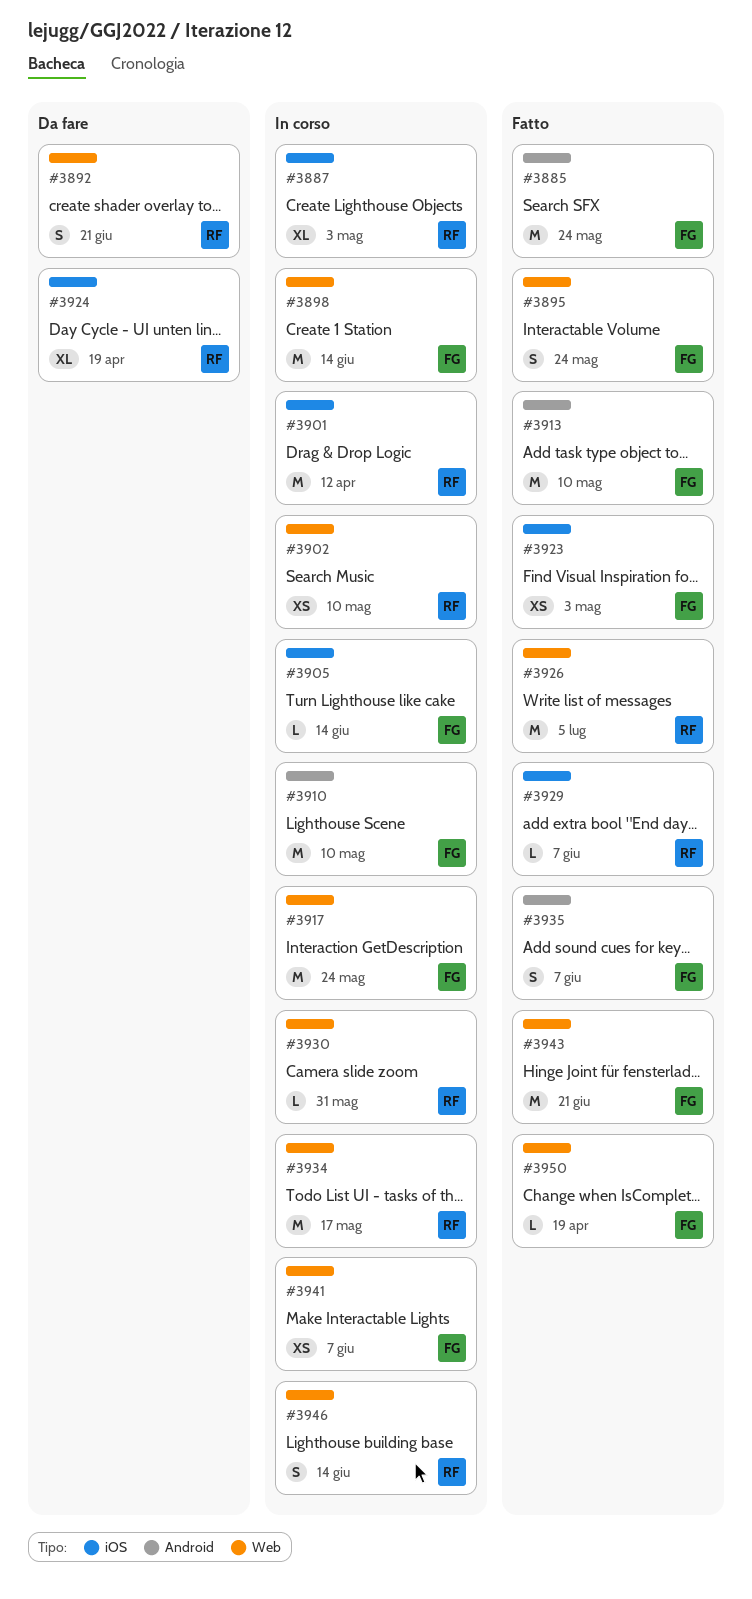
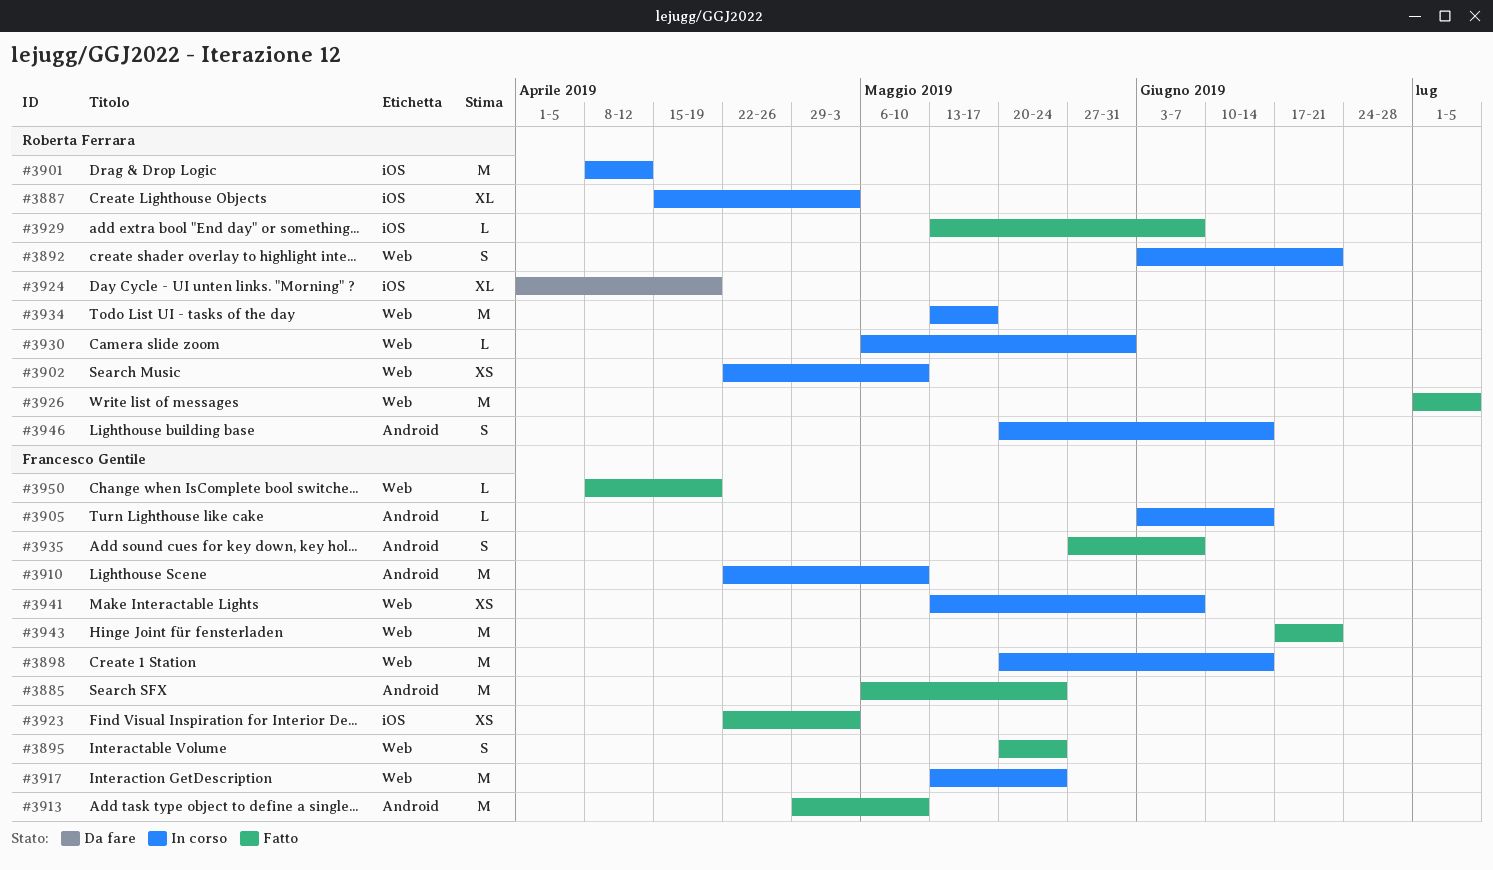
#3892, status: Da fare -> In corso
#3905, label: iOS -> Android
#3946, label: Web -> Android

